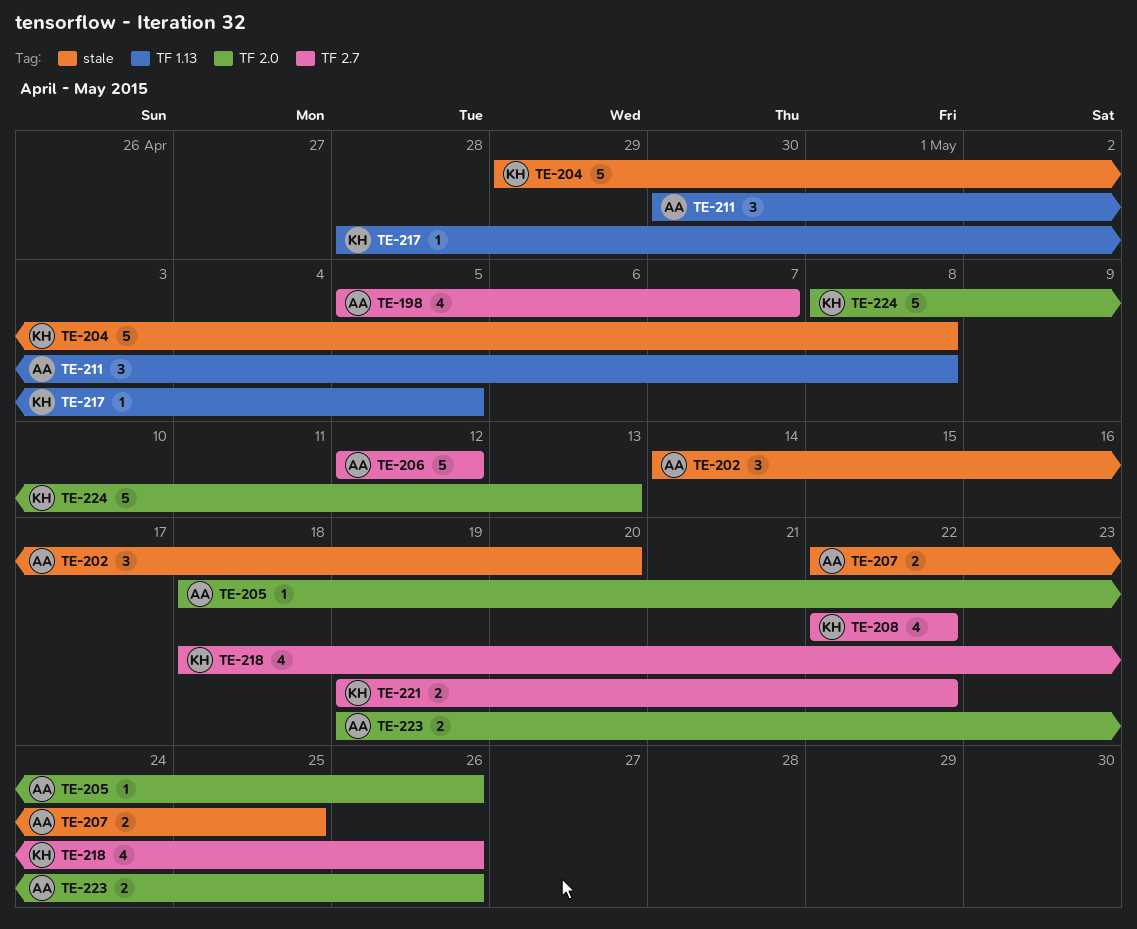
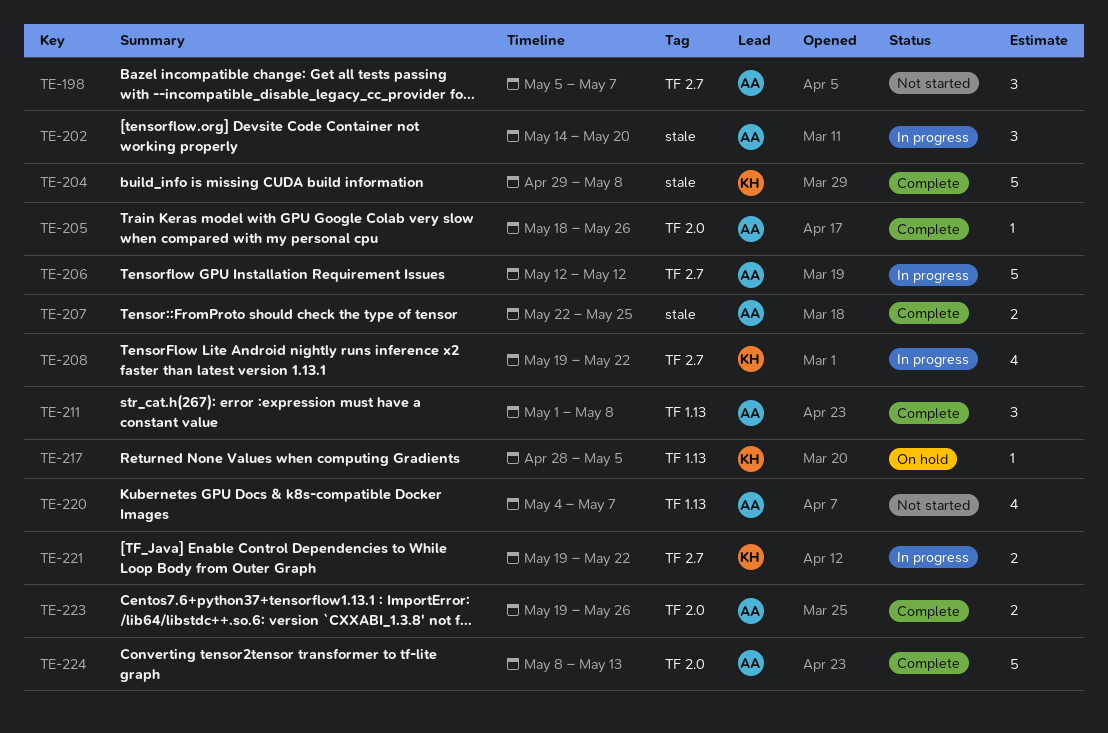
TE-198, estimate: 4 -> 3
TE-208, start: May 22 -> May 19
TE-211, start: Apr 30 -> May 1
TE-218: present -> none
TE-220: none -> present
TE-224, owner: KH -> AA

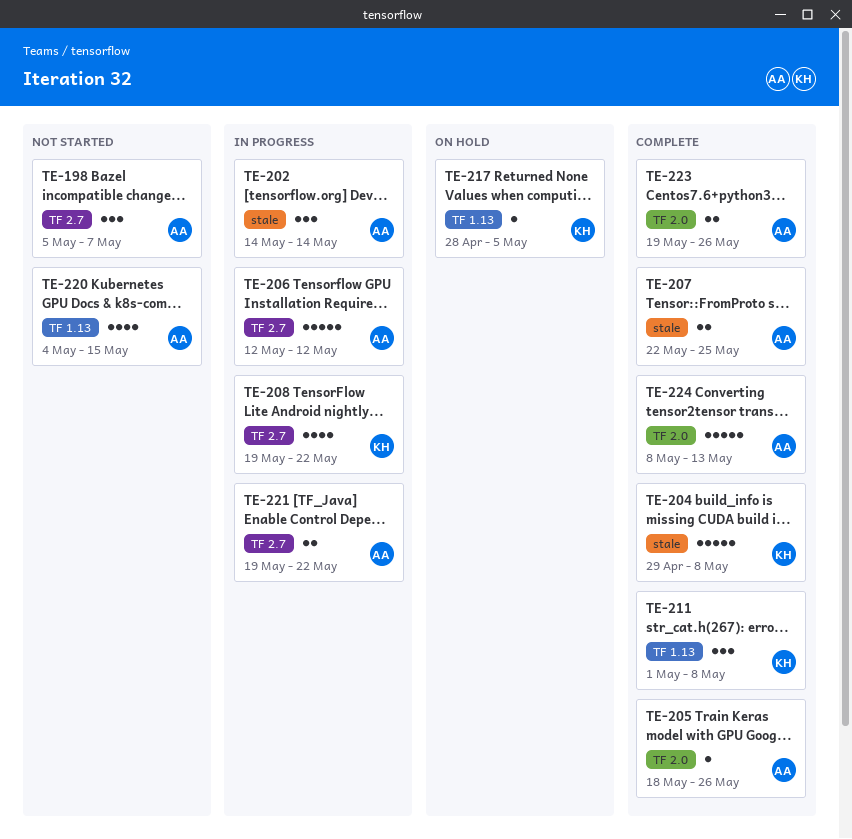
TE-202, due: May 20 -> May 14
TE-211, owner: AA -> KH
TE-220, due: May 7 -> May 15
TE-221, owner: KH -> AA

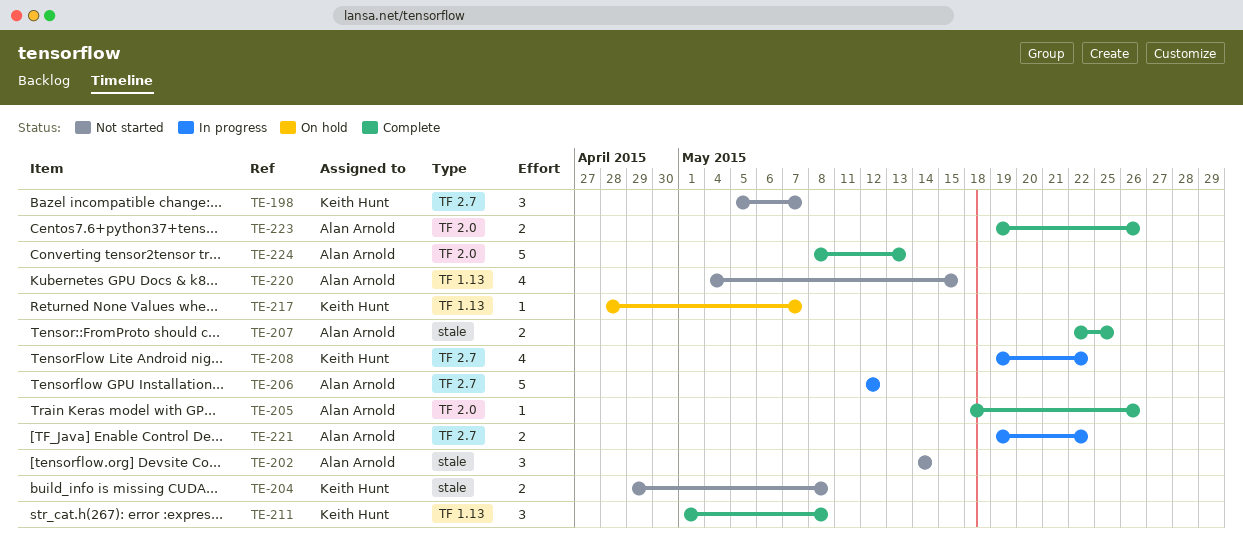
TE-198, owner: Alan Arnold -> Keith Hunt
TE-202, status: In progress -> Not started
TE-204, status: Complete -> Not started
TE-204, estimate: 5 -> 2
TE-217, due: May 5 -> May 7

